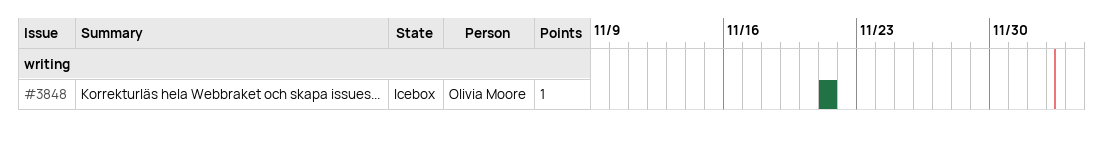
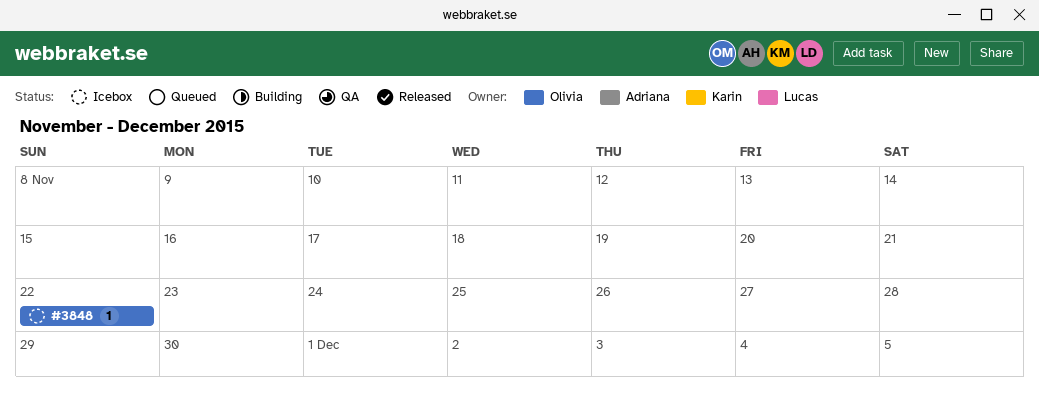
#3848, start: Nov 21 -> Nov 22
#3848, due: Nov 21 -> Nov 22

